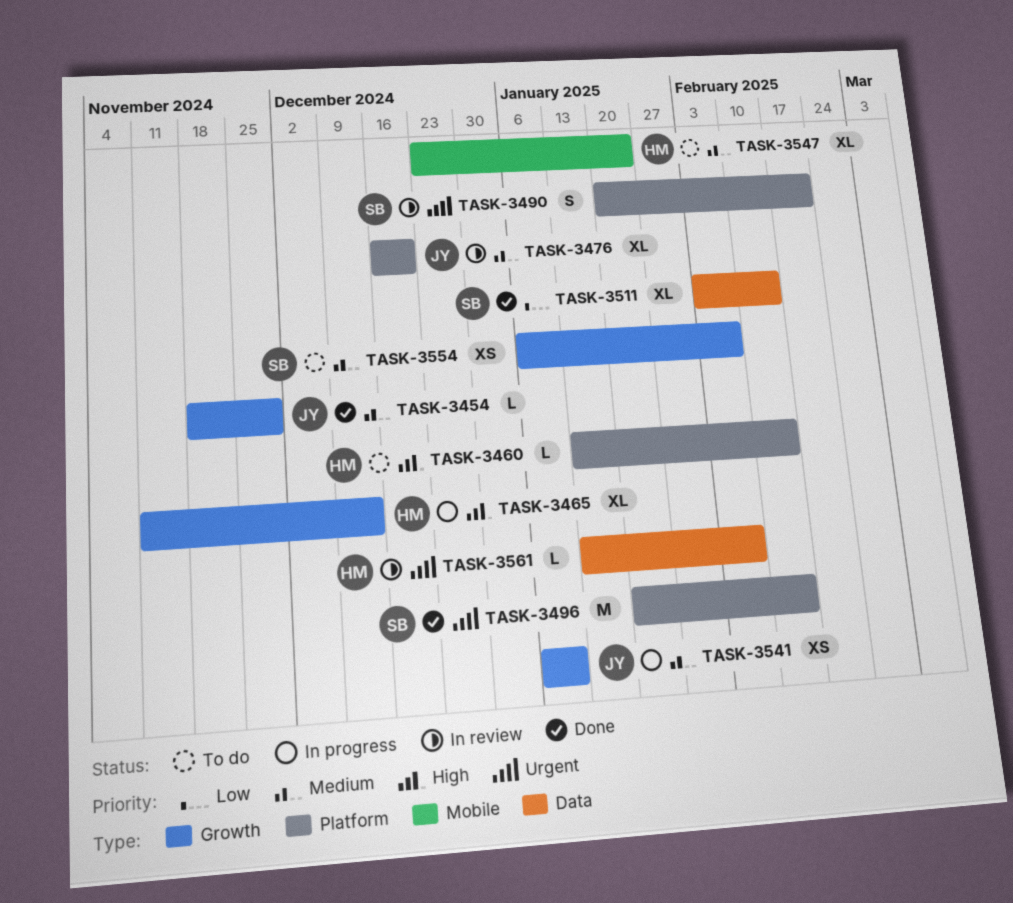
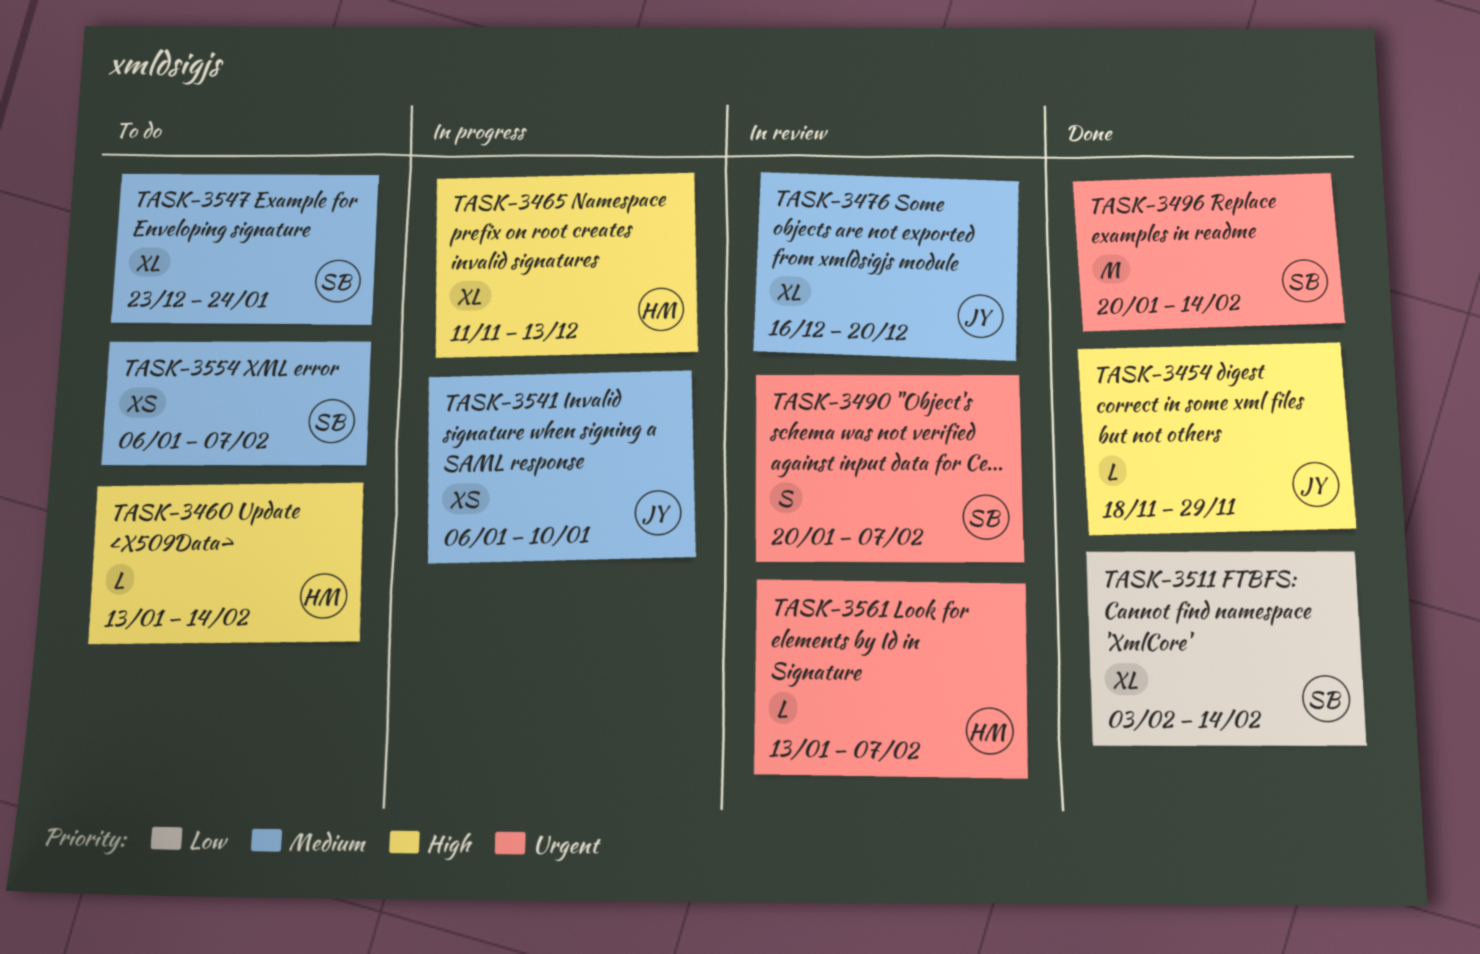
TASK-3454, priority: Medium -> High
TASK-3490, due: Feb 21 -> Feb 7
TASK-3547, owner: HM -> SB

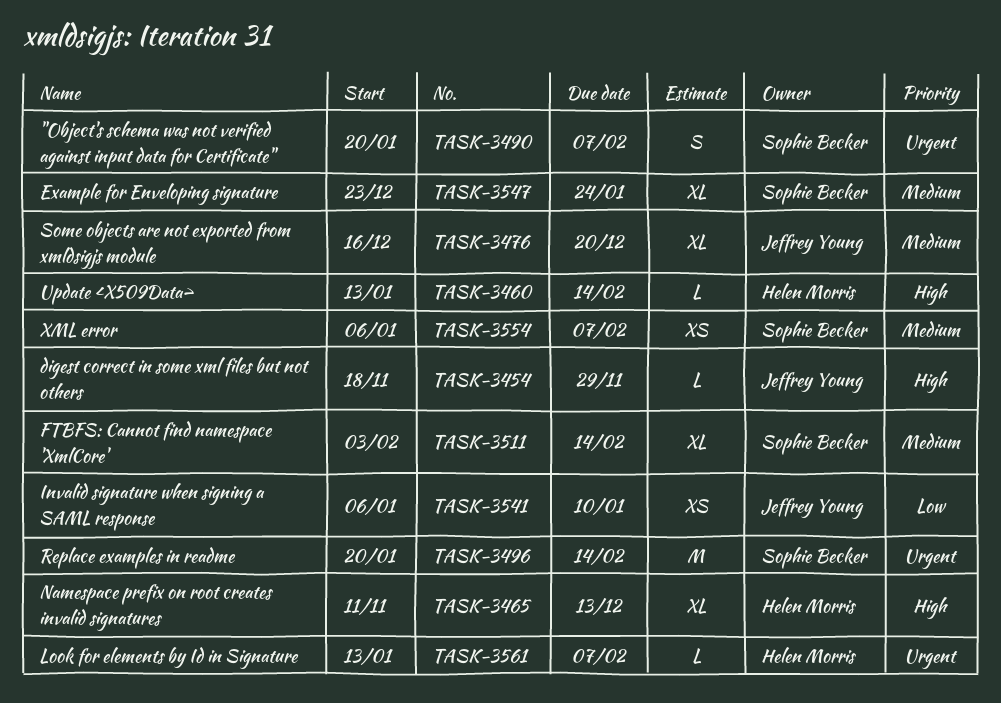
TASK-3511, priority: Low -> Medium
TASK-3541, priority: Medium -> Low

